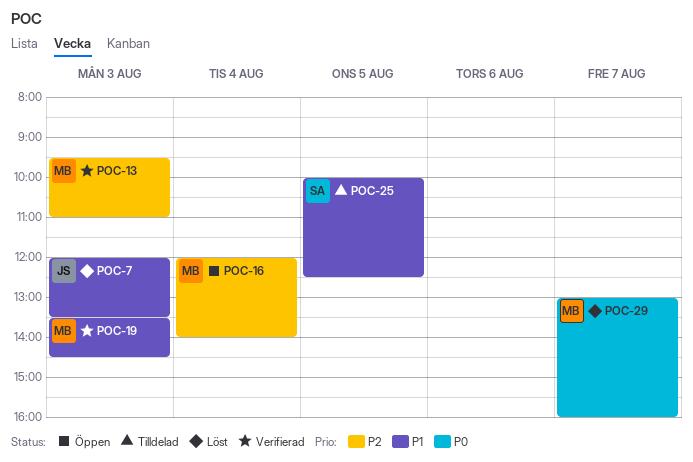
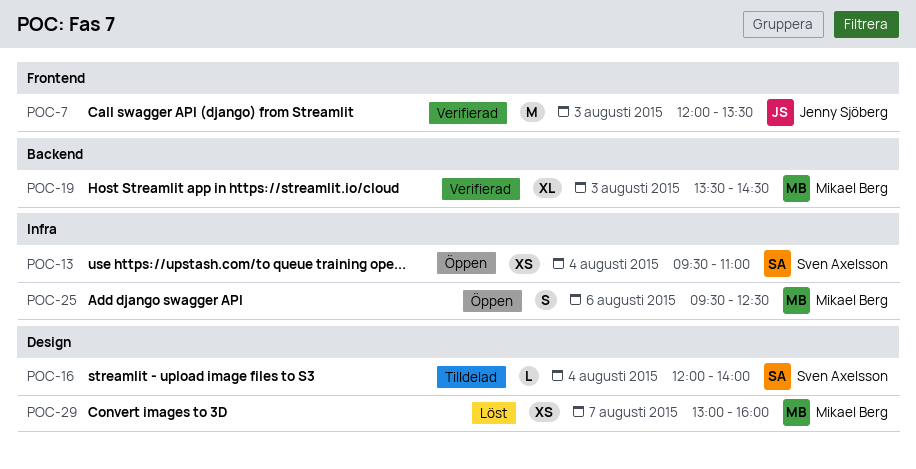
POC-7, status: Löst -> Verifierad
POC-13, status: Verifierad -> Öppen
POC-13, owner: Mikael Berg -> Sven Axelsson
POC-13, day: Aug 3 -> Aug 4
POC-16, status: Öppen -> Tilldelad
POC-16, owner: Mikael Berg -> Sven Axelsson
POC-25, status: Tilldelad -> Öppen
POC-25, owner: Sven Axelsson -> Mikael Berg
POC-25, day: Aug 5 -> Aug 6
POC-25, begins: 10:00 -> 09:30

